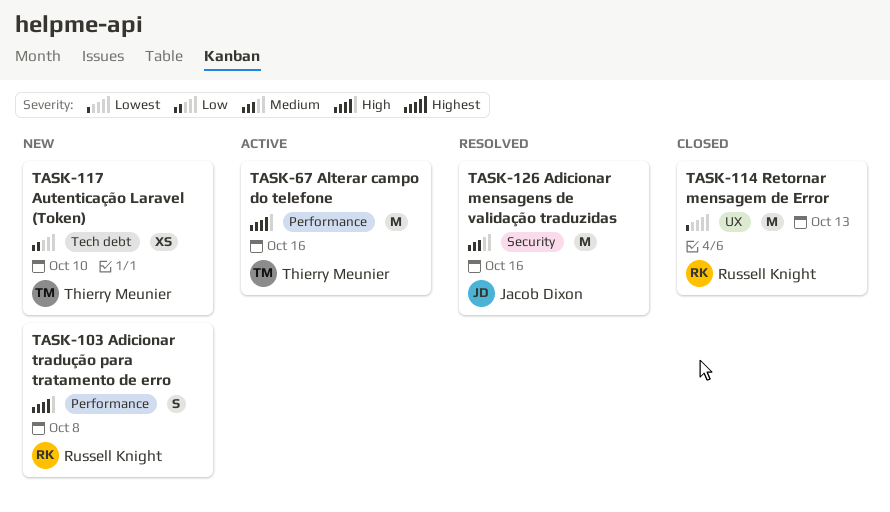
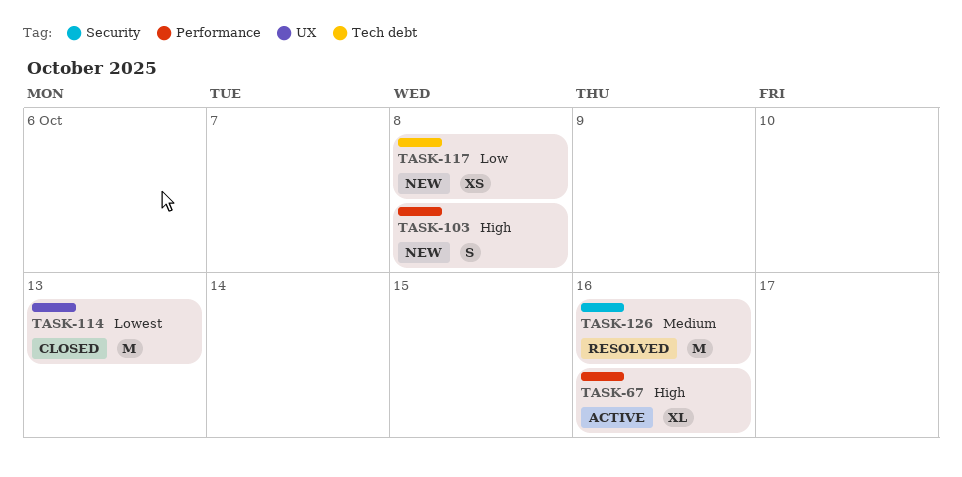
TASK-67, estimate: M -> XL
TASK-117, due: Oct 10 -> Oct 8

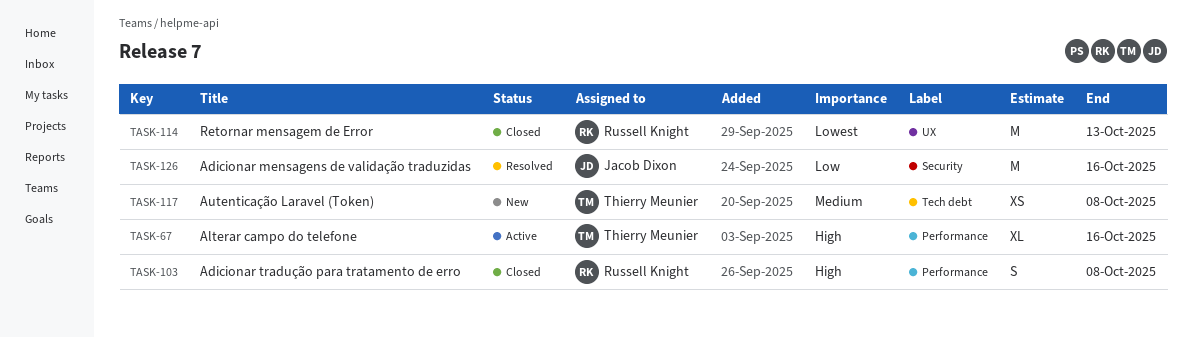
TASK-103, status: New -> Closed
TASK-117, priority: Low -> Medium
TASK-126, priority: Medium -> Low

